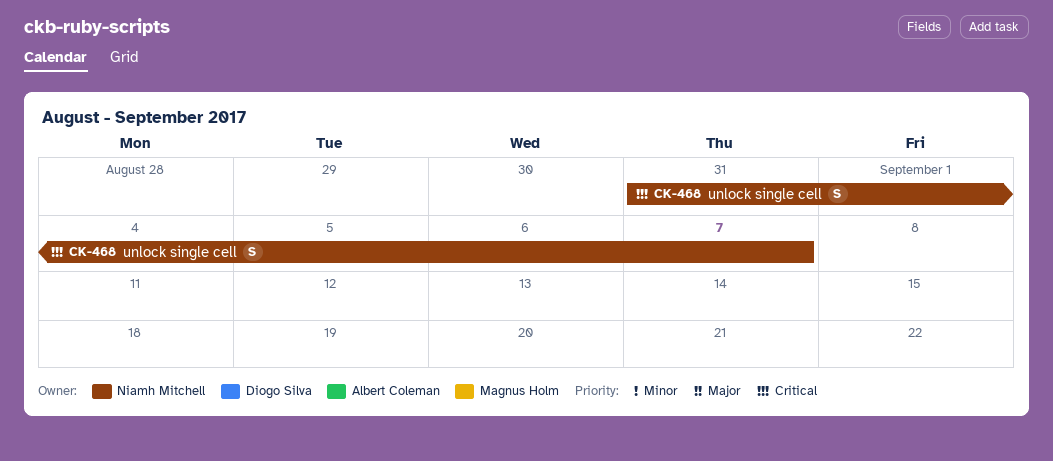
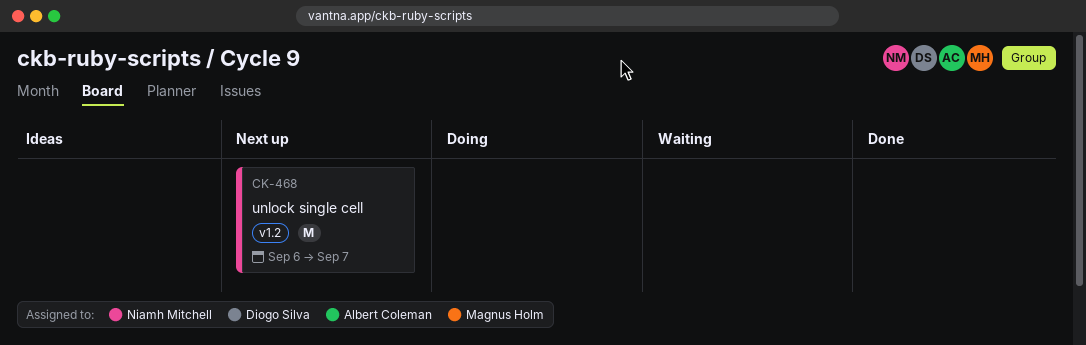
CK-468, estimate: S -> M
CK-468, start: Aug 31 -> Sep 6

